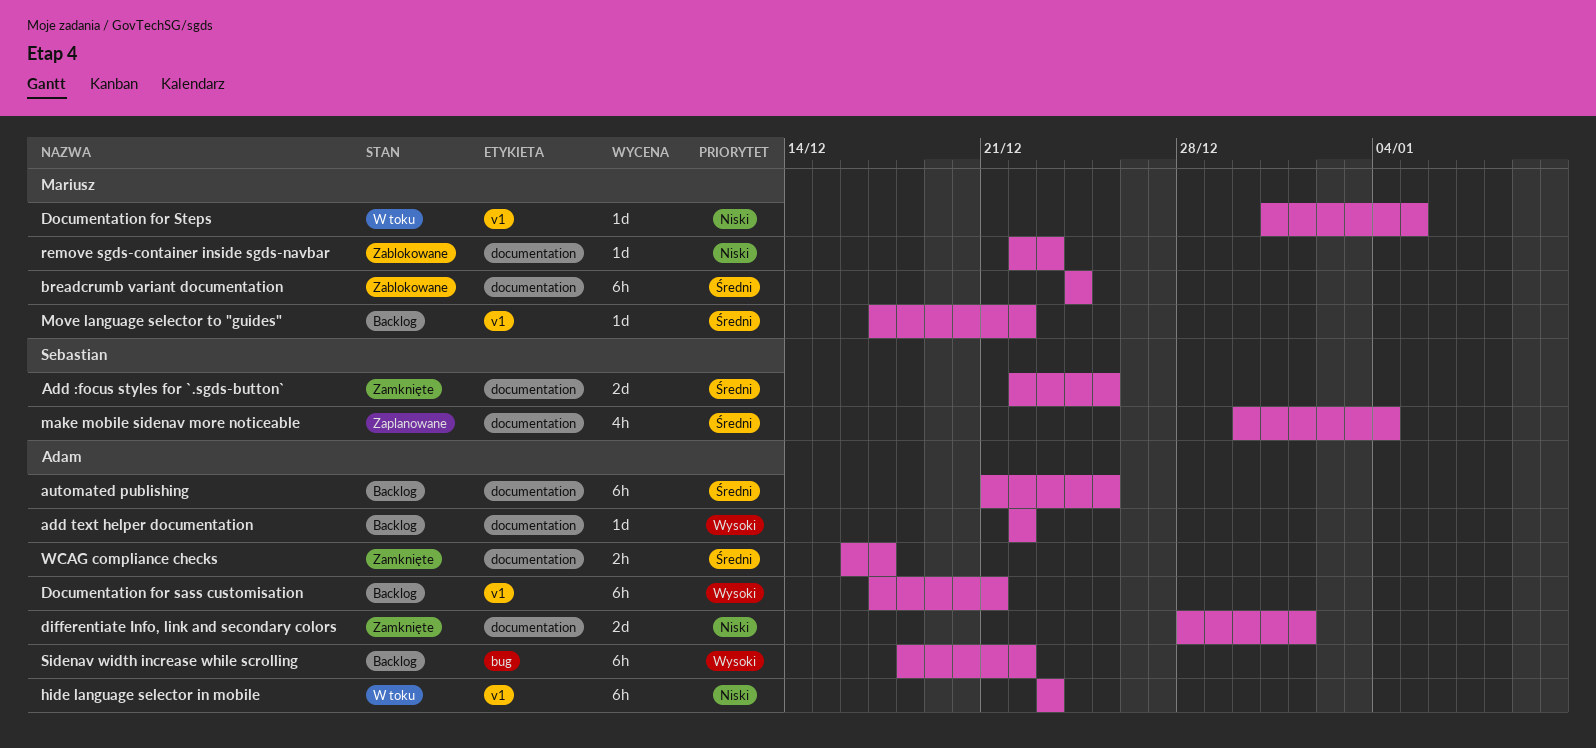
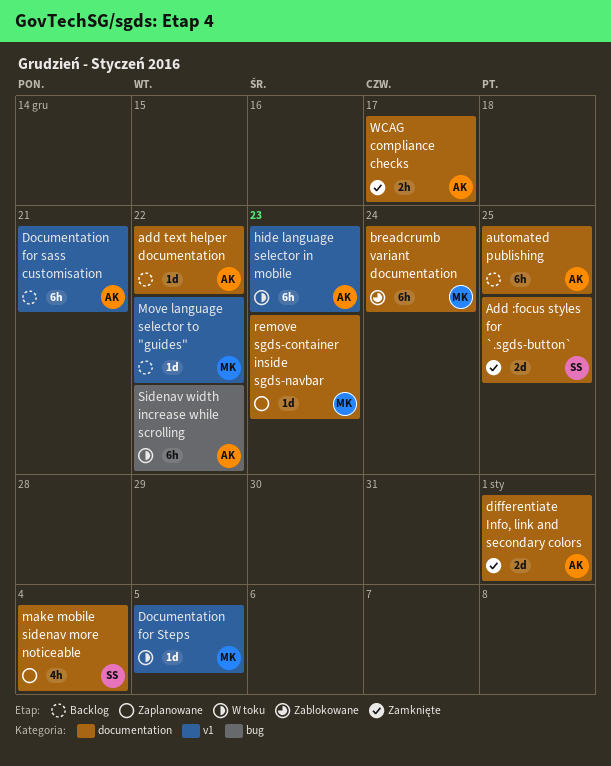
remove sgds-container inside sgds-navbar, status: Zablokowane -> Zaplanowane
Sidenav width increase while scrolling, status: Backlog -> W toku

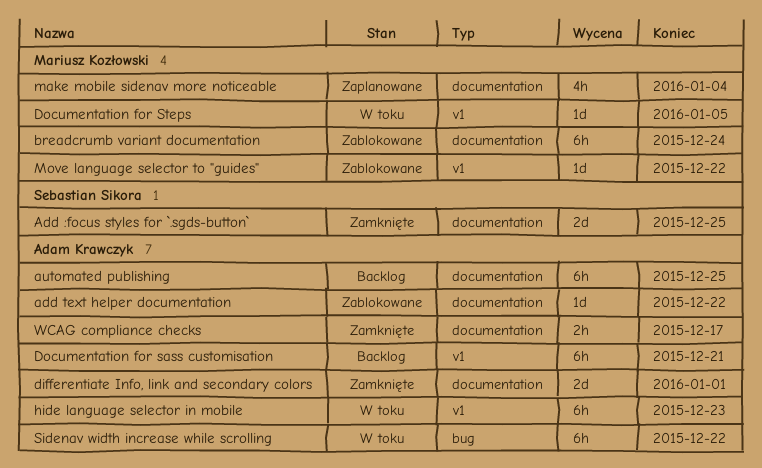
add text helper documentation, status: Backlog -> Zablokowane
make mobile sidenav more noticeable, owner: Sebastian Sikora -> Mariusz Kozłowski
Move language selector to "guides", status: Backlog -> Zablokowane
remove sgds-container inside sgds-navbar: present -> none

